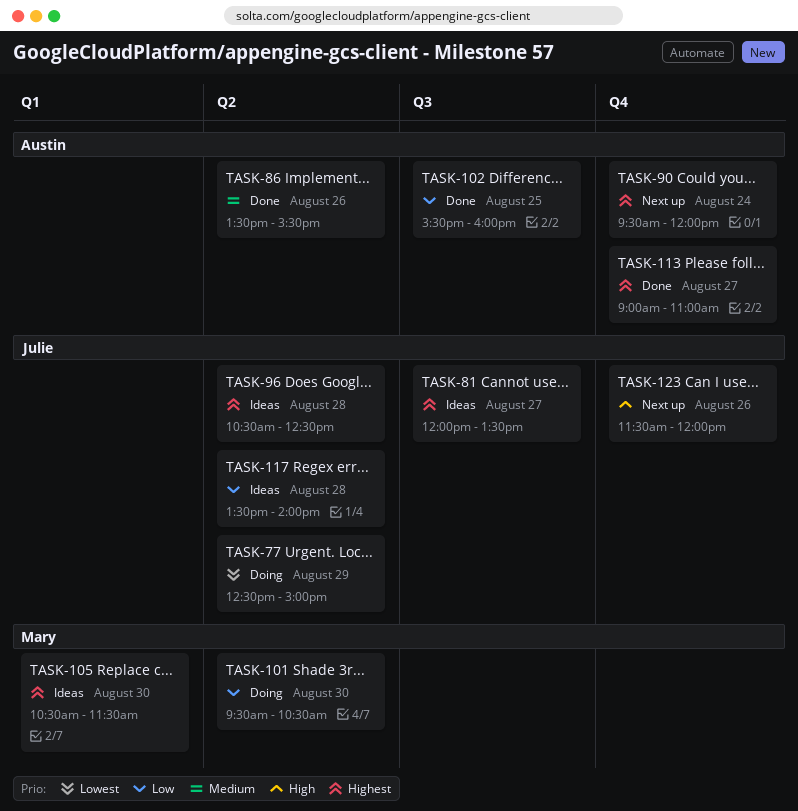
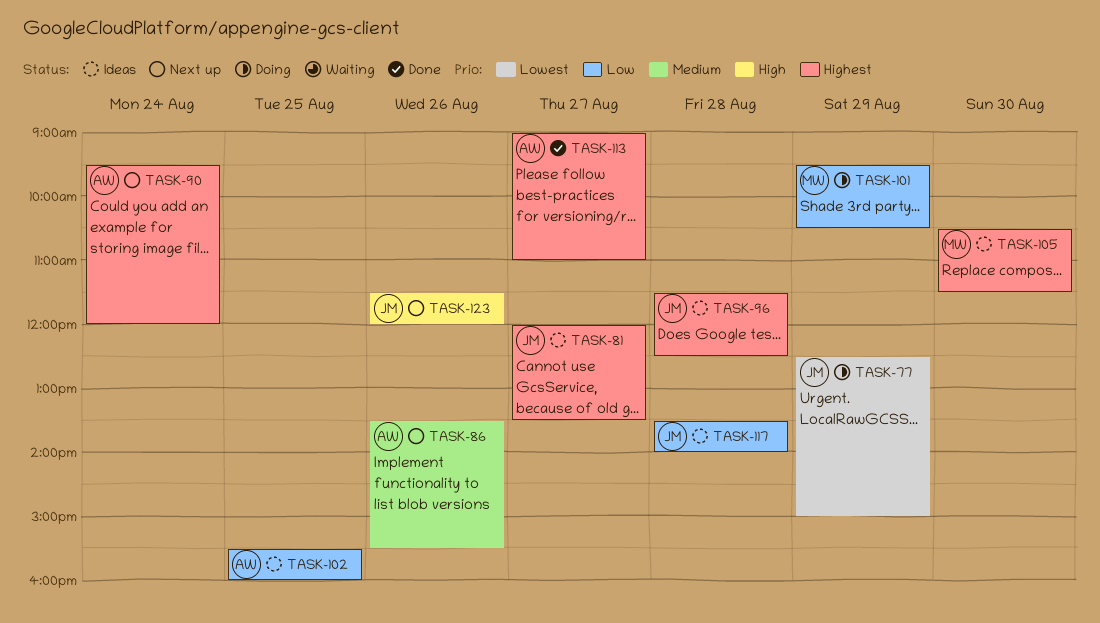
TASK-86, status: Done -> Next up
TASK-96, begins: 10:30 -> 11:30
TASK-101, day: Aug 30 -> Aug 29
TASK-102, status: Done -> Ideas

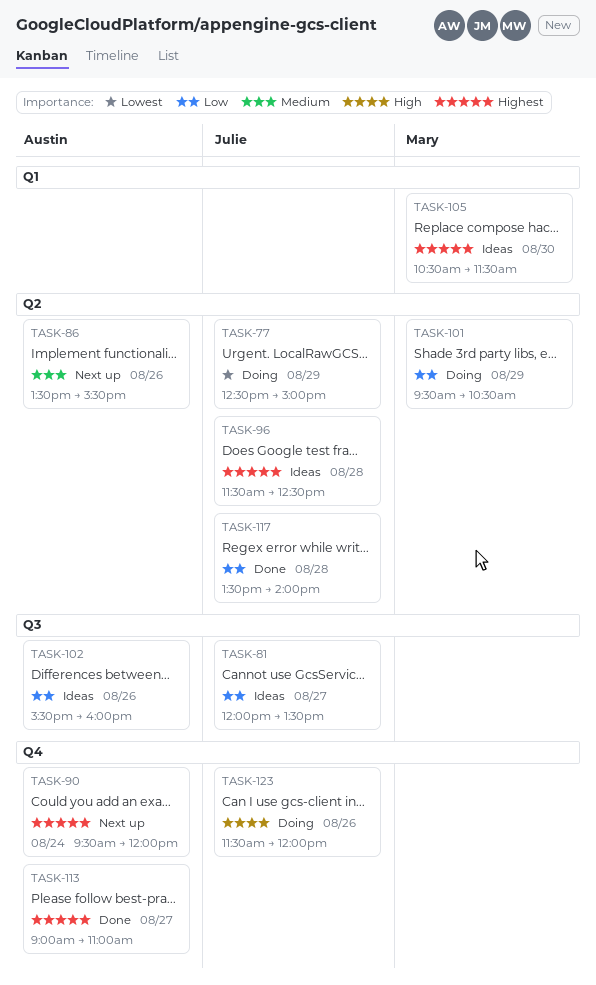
TASK-81, priority: Highest -> Low
TASK-102, day: Aug 25 -> Aug 26
TASK-117, status: Ideas -> Done
TASK-123, status: Next up -> Doing

